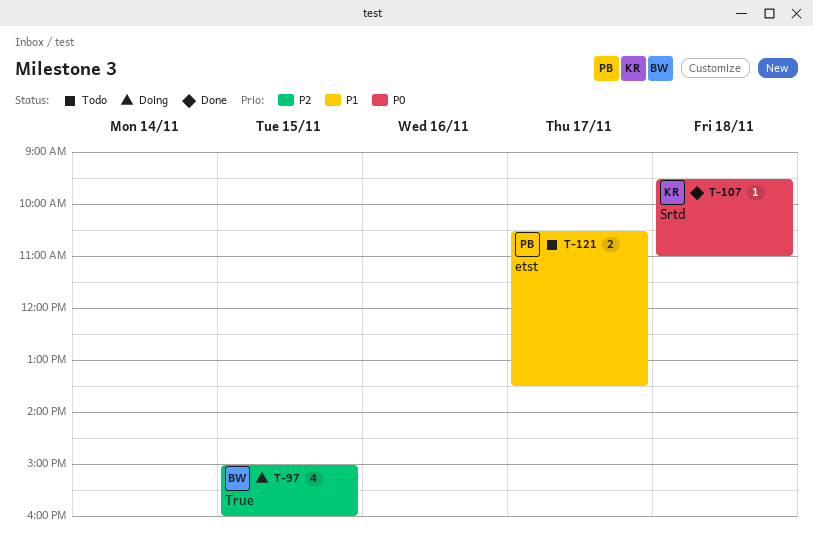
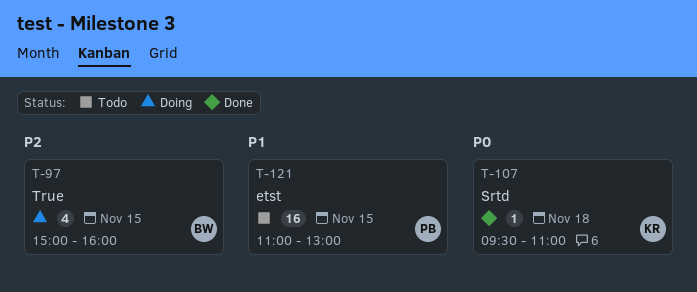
T-121, estimate: 2 -> 16
T-121, day: Nov 17 -> Nov 15
T-121, begins: 10:30 -> 11:00
T-121, ends: 13:30 -> 13:00

